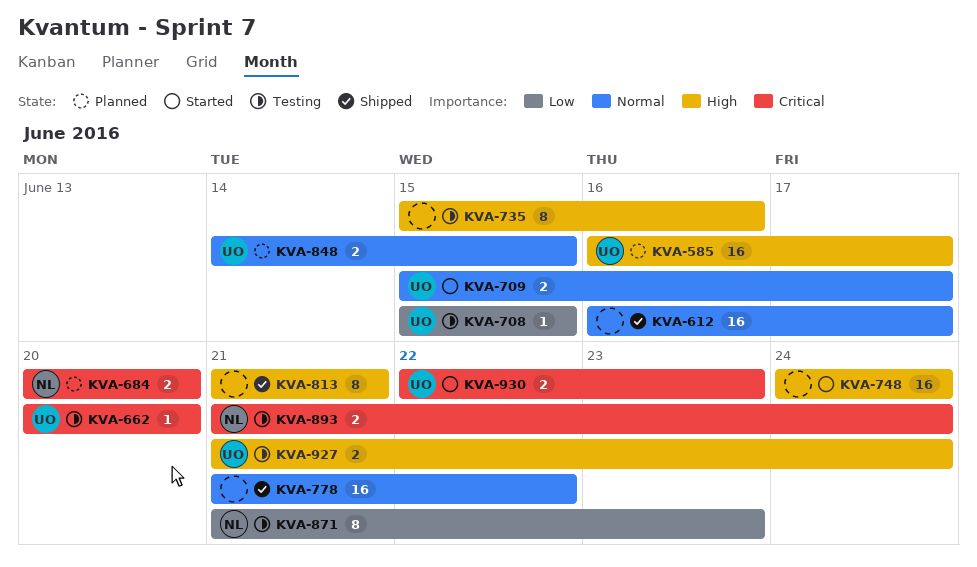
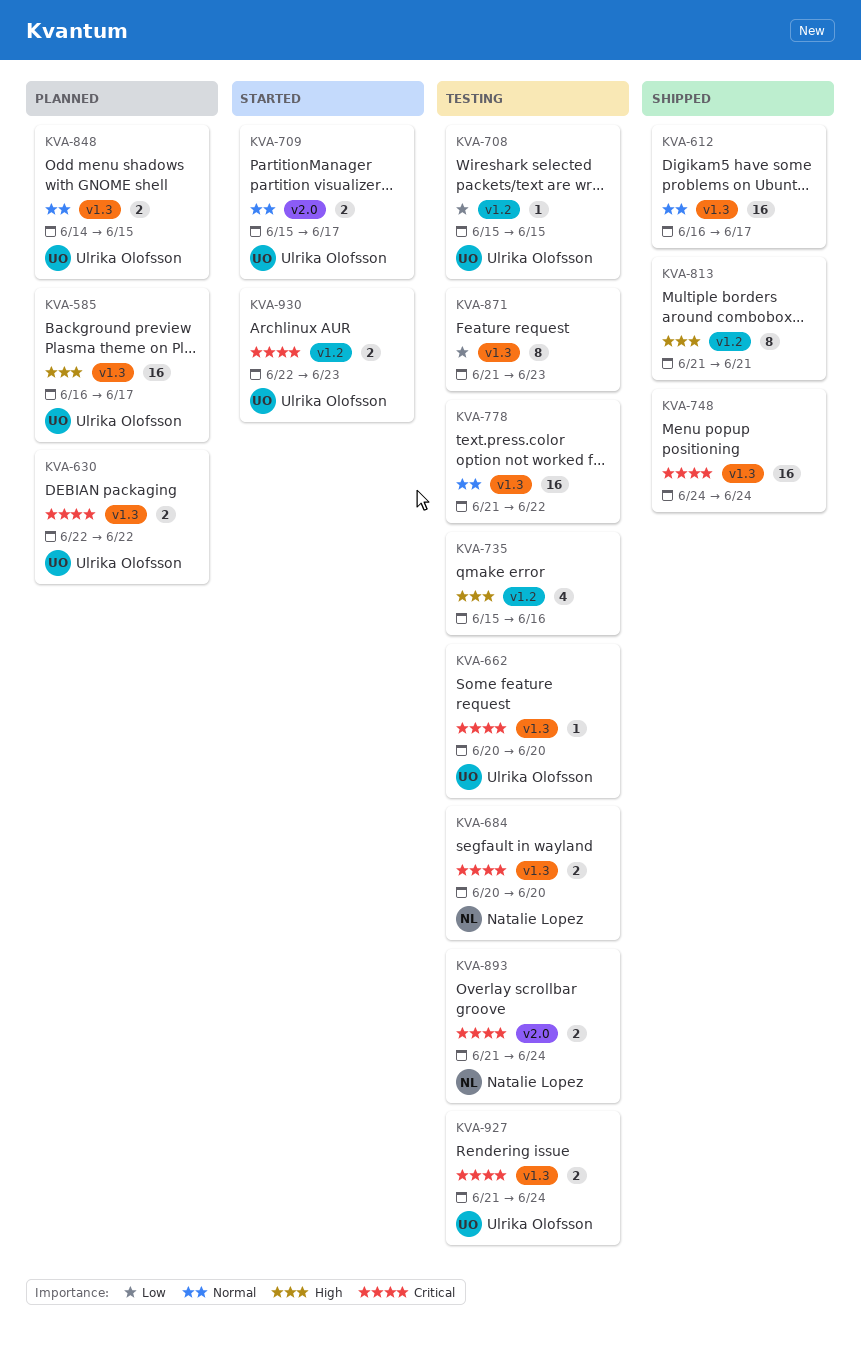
KVA-630: none -> present
KVA-684, status: Planned -> Testing
KVA-735, estimate: 8 -> 4
KVA-748, status: Started -> Shipped
KVA-748, priority: High -> Critical
KVA-778, status: Shipped -> Testing
KVA-871, owner: Natalie Lopez -> none
KVA-927, priority: High -> Critical

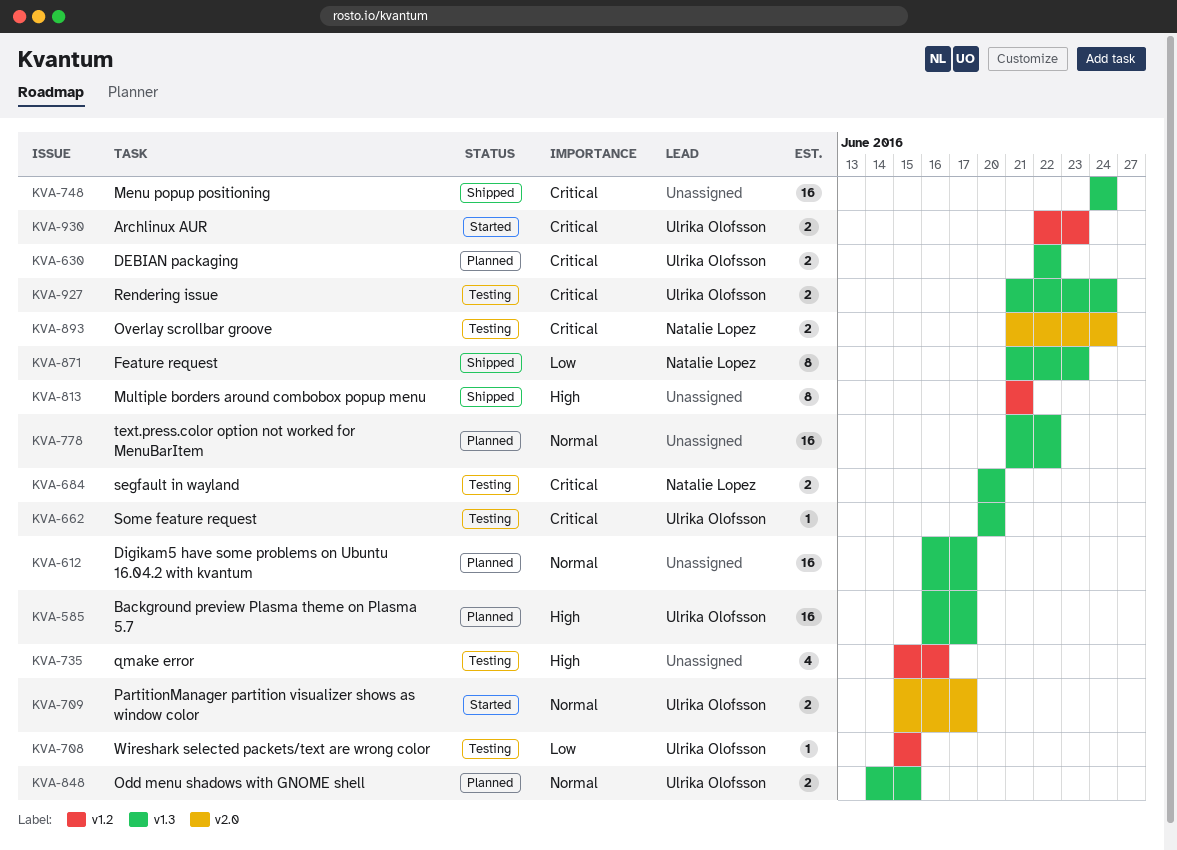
KVA-612, status: Shipped -> Planned
KVA-778, status: Testing -> Planned
KVA-871, status: Testing -> Shipped
KVA-871, owner: none -> Natalie Lopez

